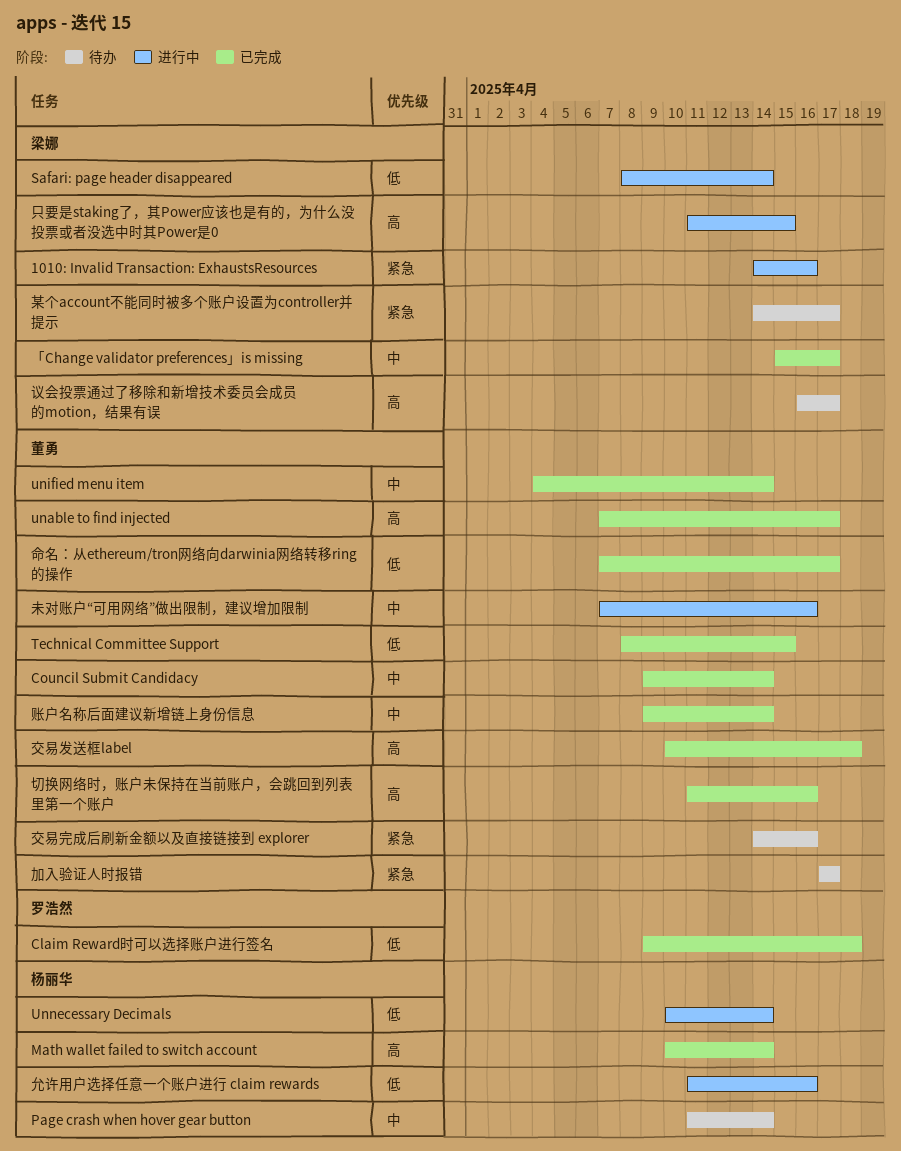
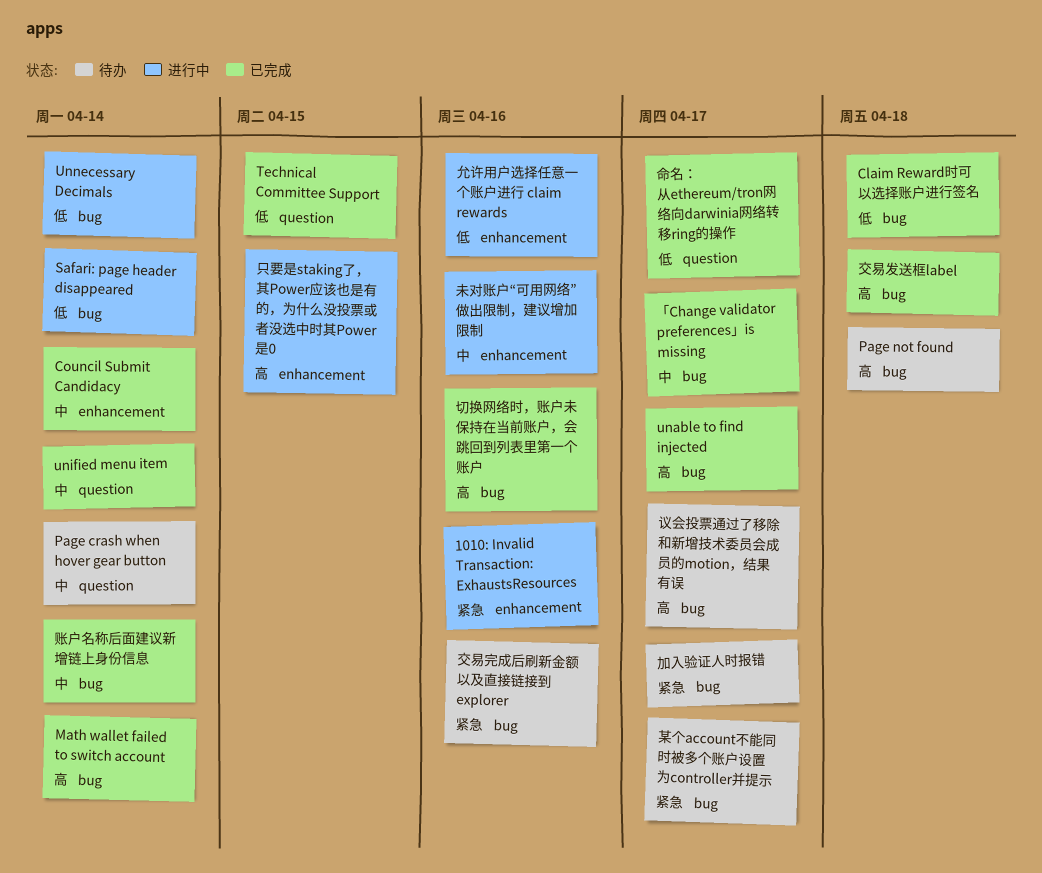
Page not found: none -> present

